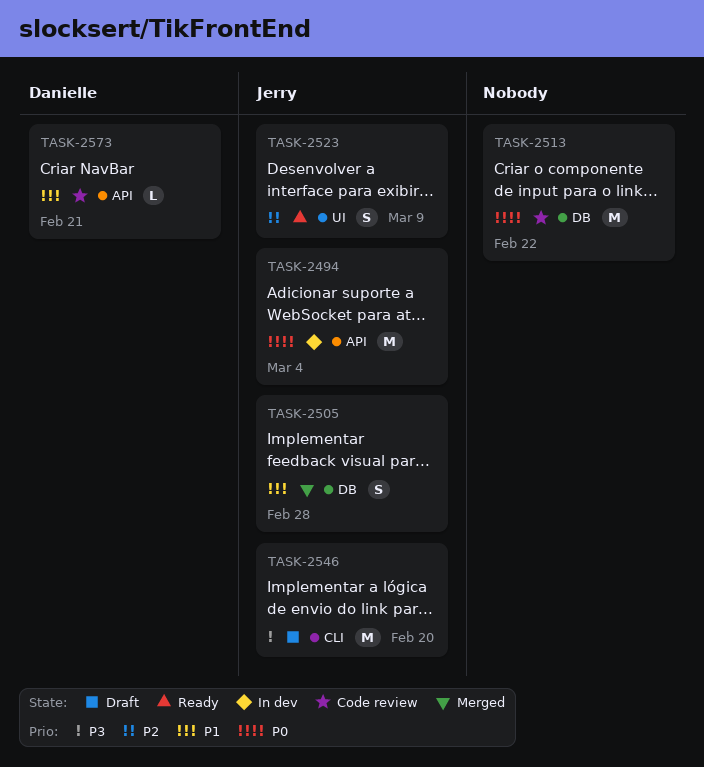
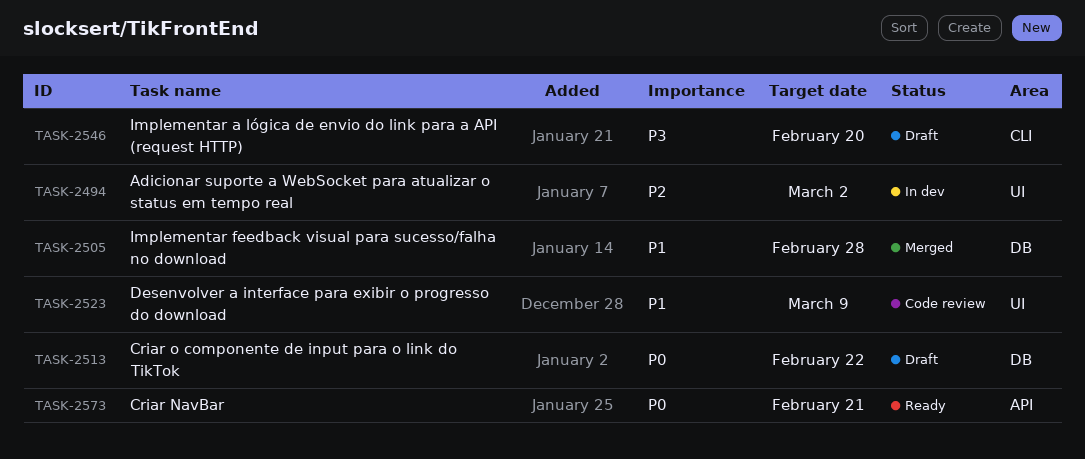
TASK-2494, priority: P0 -> P2
TASK-2494, label: API -> UI
TASK-2494, due: Mar 4 -> Mar 2
TASK-2513, status: Code review -> Draft
TASK-2523, status: Ready -> Code review
TASK-2523, priority: P2 -> P1
TASK-2573, status: Code review -> Ready
TASK-2573, priority: P1 -> P0

